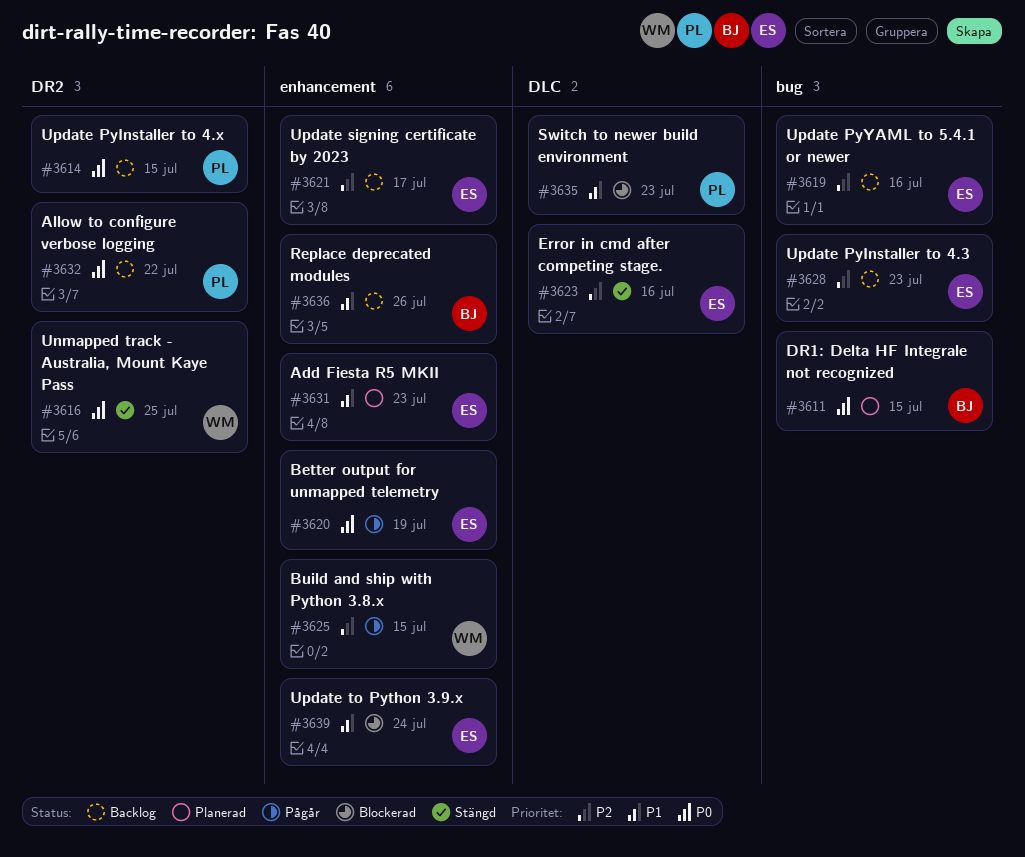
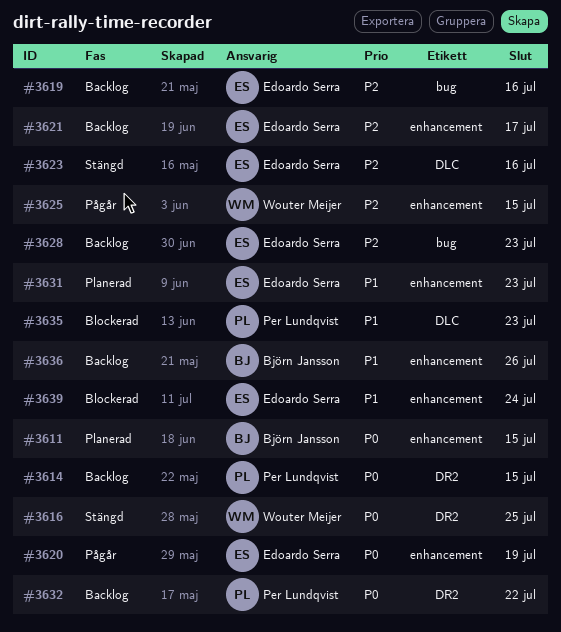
#3611, label: bug -> enhancement

